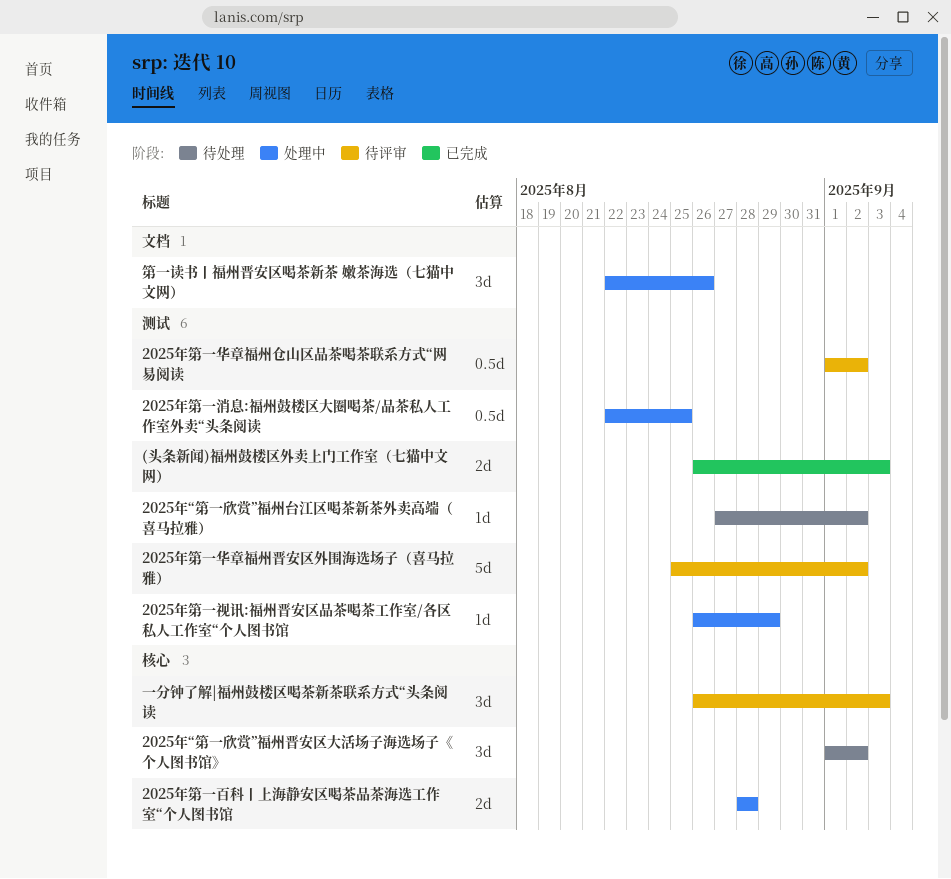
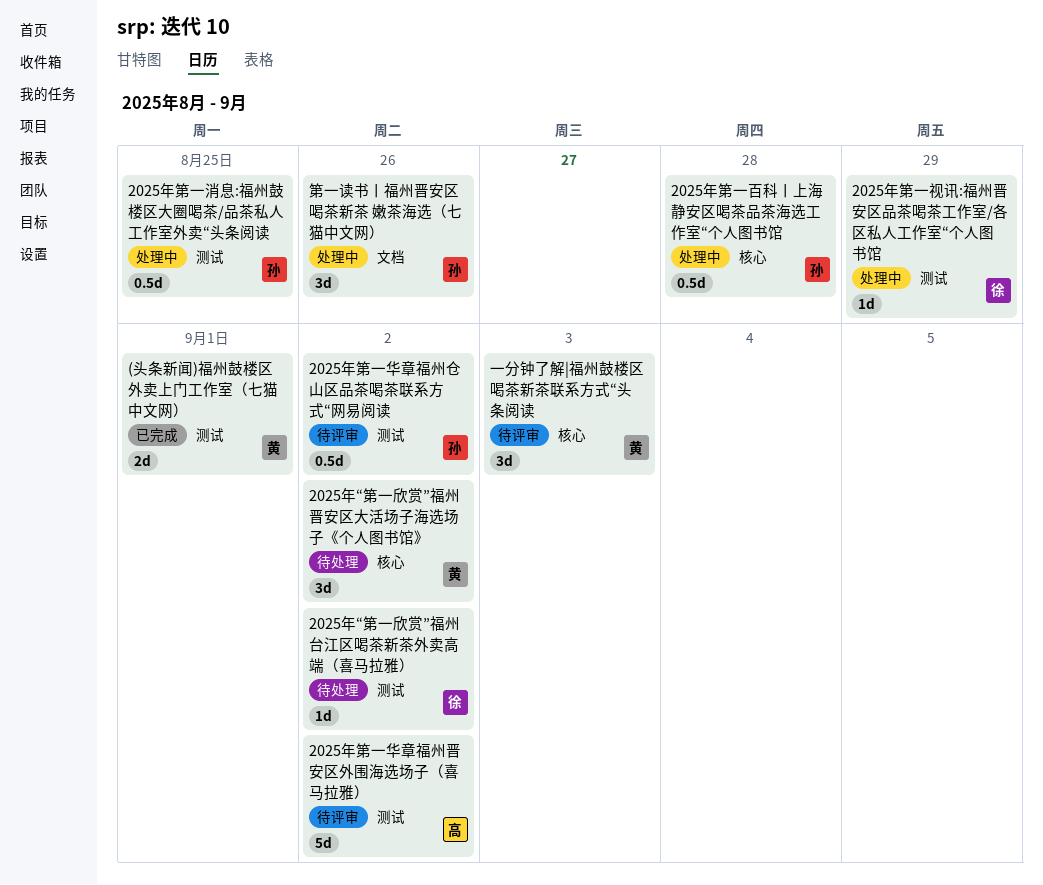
(头条新闻)福州鼓楼区外卖上门工作室（七猫中文网）, due: Sep 3 -> Sep 1
2025年第一百科丨上海静安区喝茶品茶海选工作室“个人图书馆, estimate: 2d -> 0.5d

